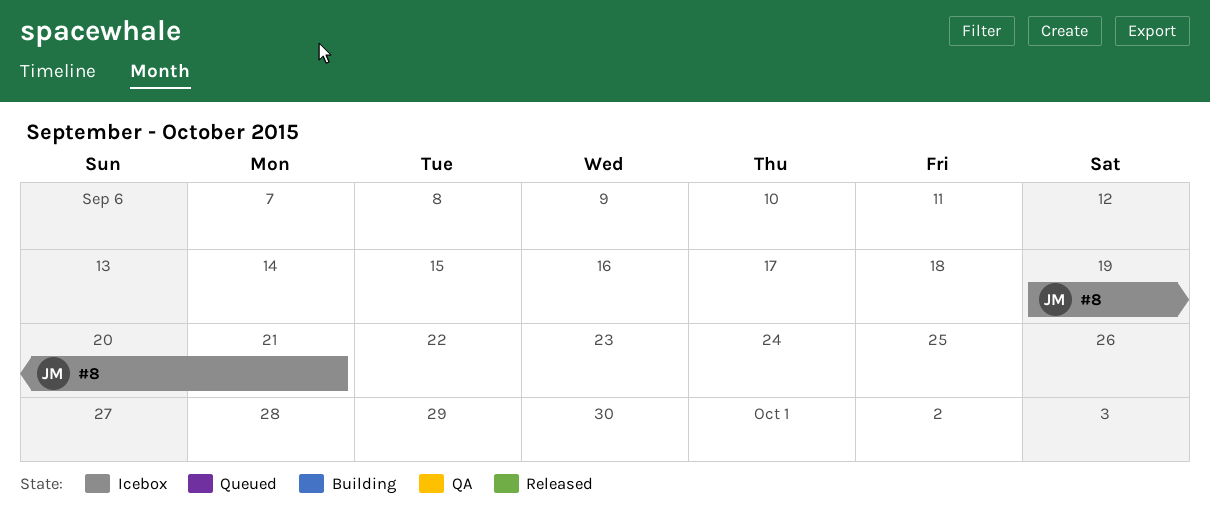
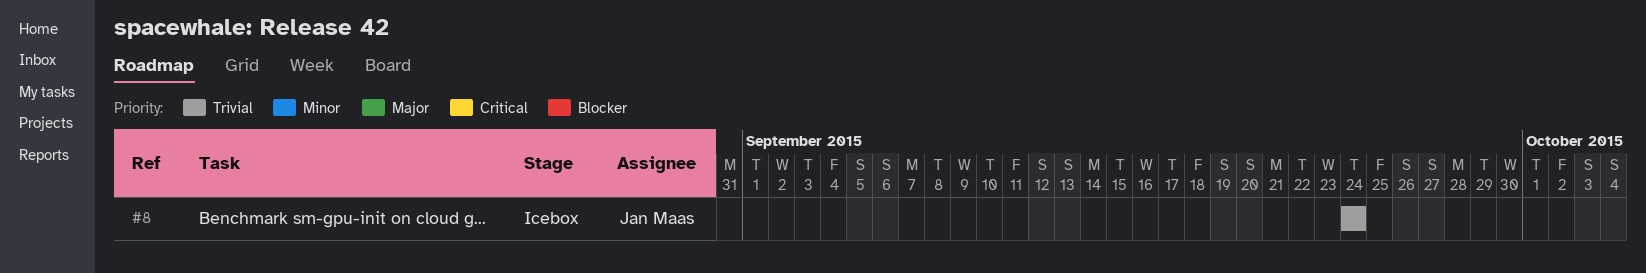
#8, start: Sep 19 -> Sep 24
#8, due: Sep 21 -> Sep 24

